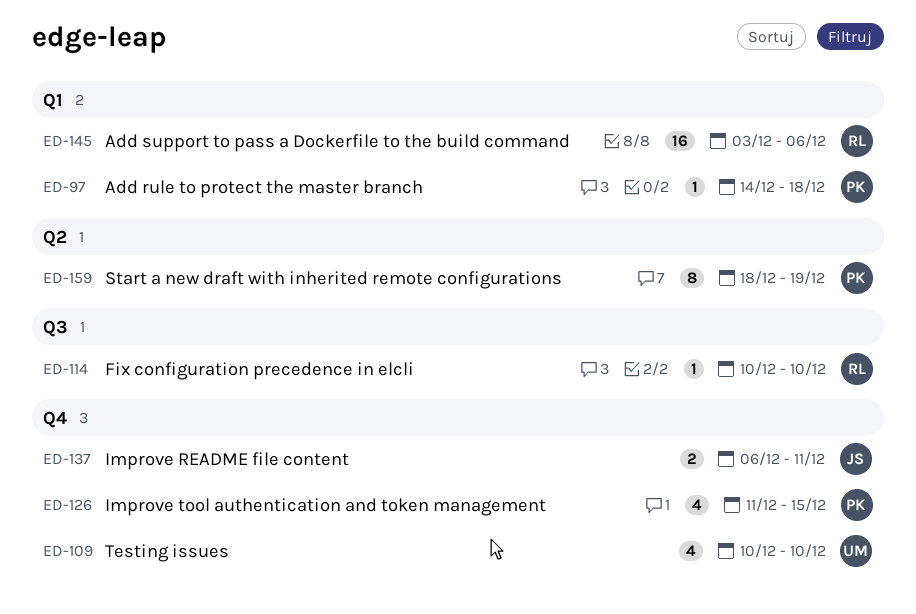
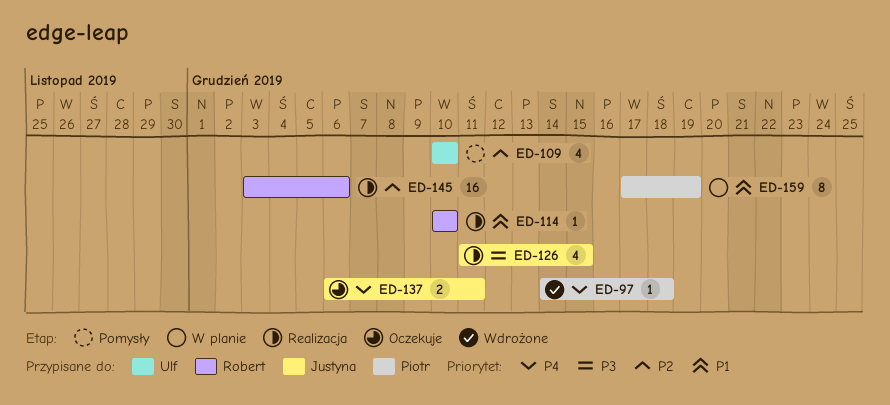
ED-126, owner: Piotr -> Justyna
ED-159, start: Dec 18 -> Dec 17

